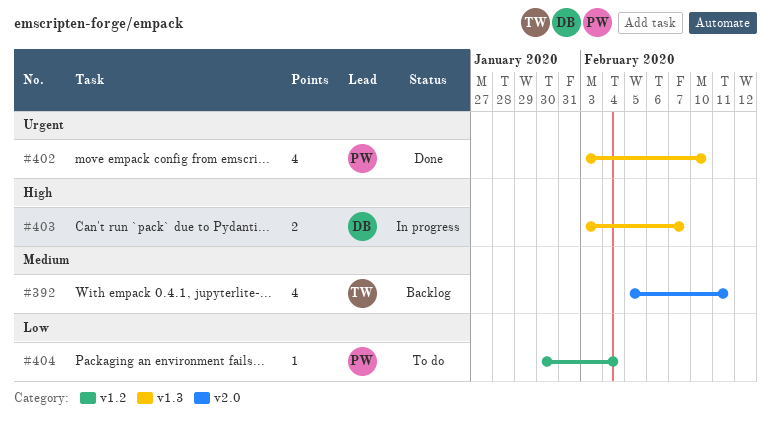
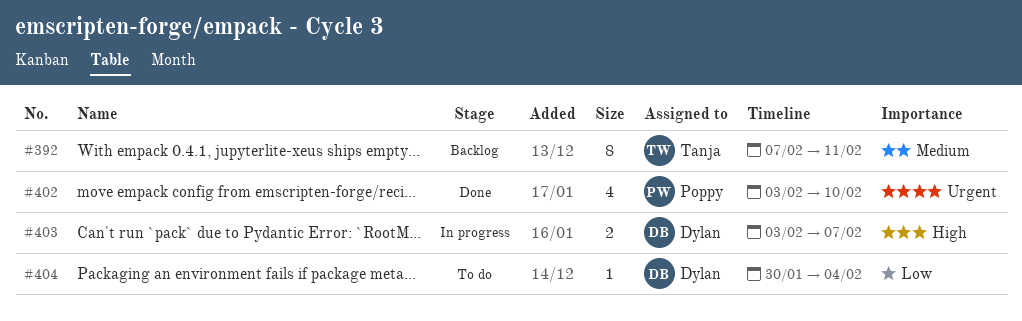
#392, estimate: 4 -> 8
#392, start: Feb 5 -> Feb 7
#404, owner: Poppy -> Dylan

